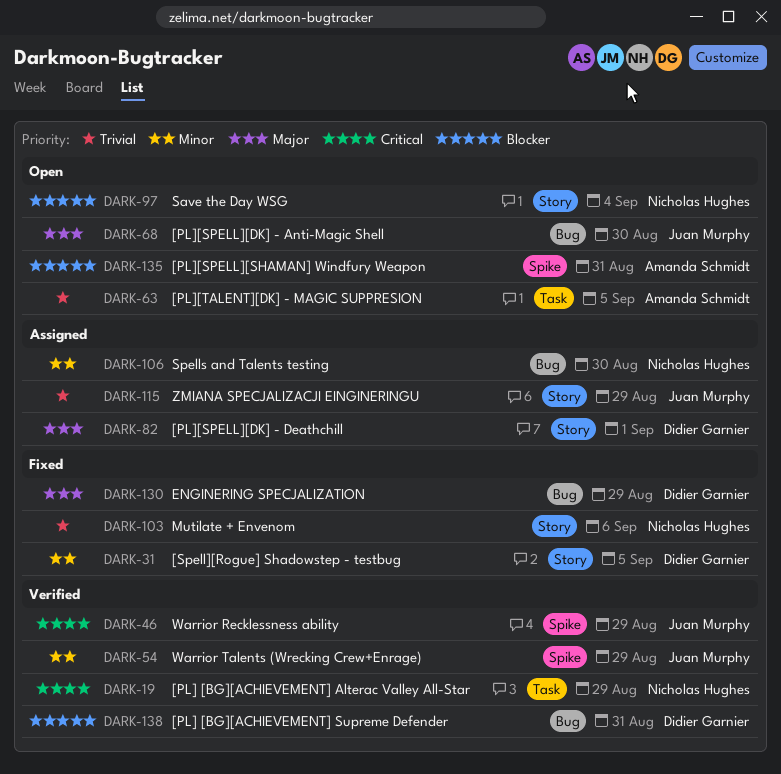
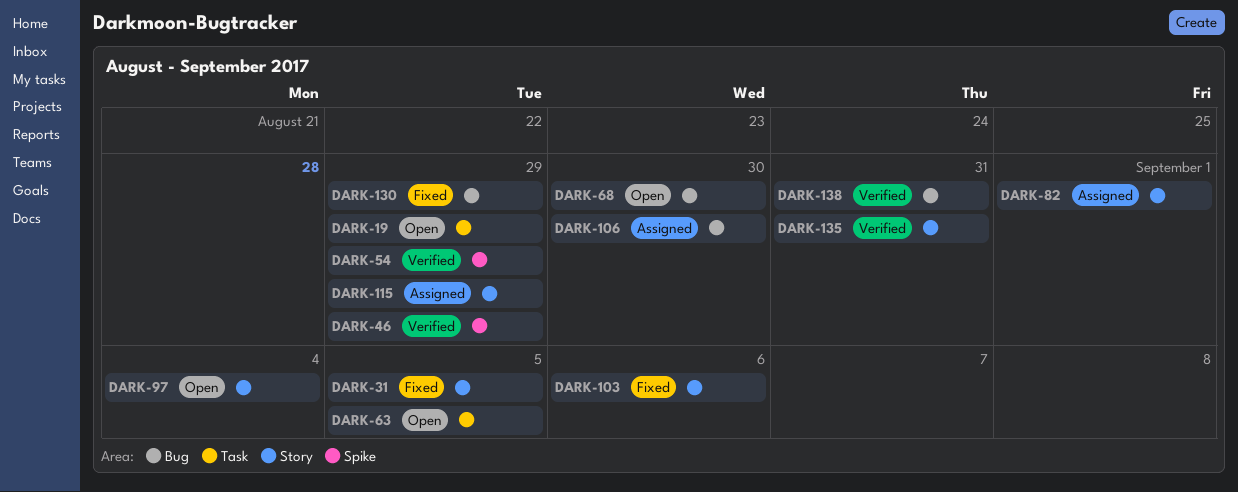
DARK-19, status: Verified -> Open
DARK-135, status: Open -> Verified
DARK-135, label: Spike -> Story

